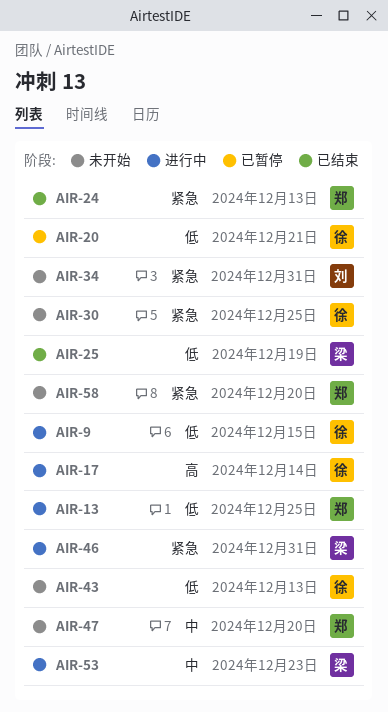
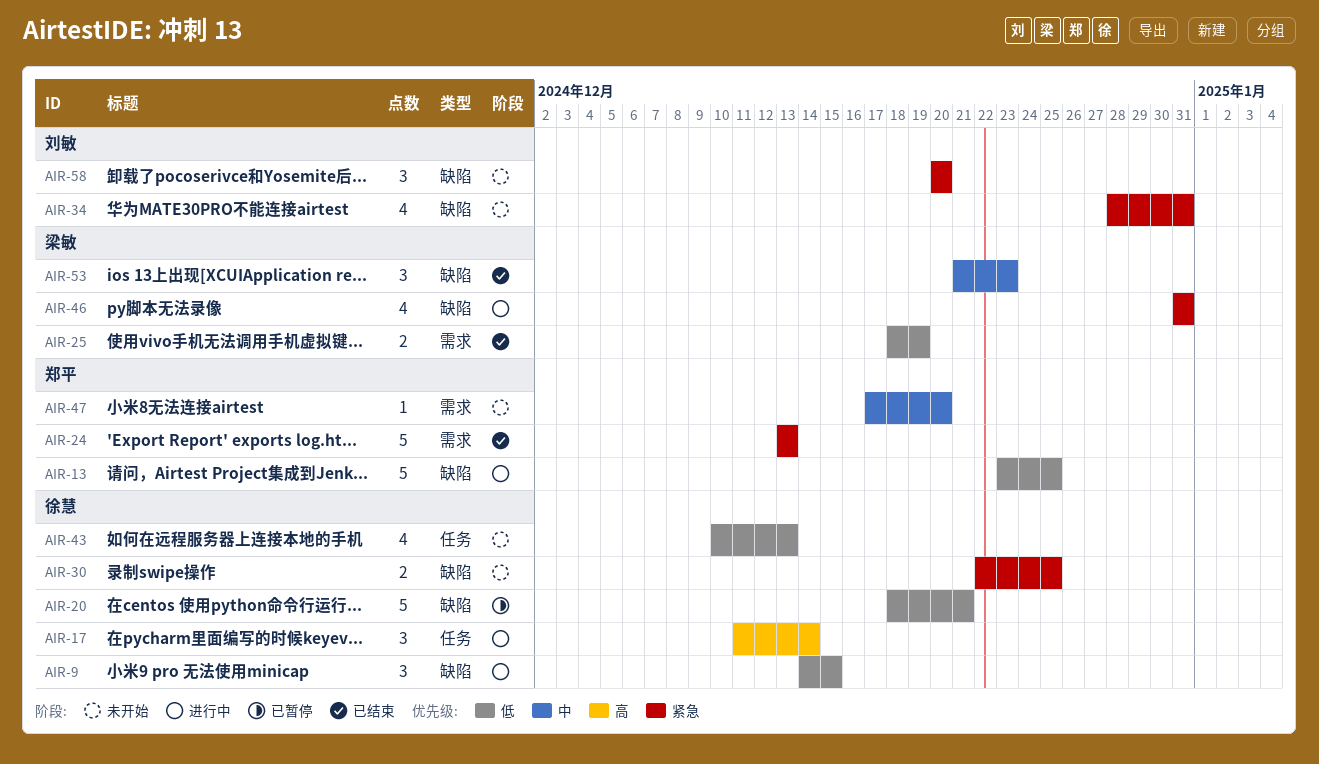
AIR-53, status: 进行中 -> 已结束
AIR-58, owner: 郑平 -> 刘敏

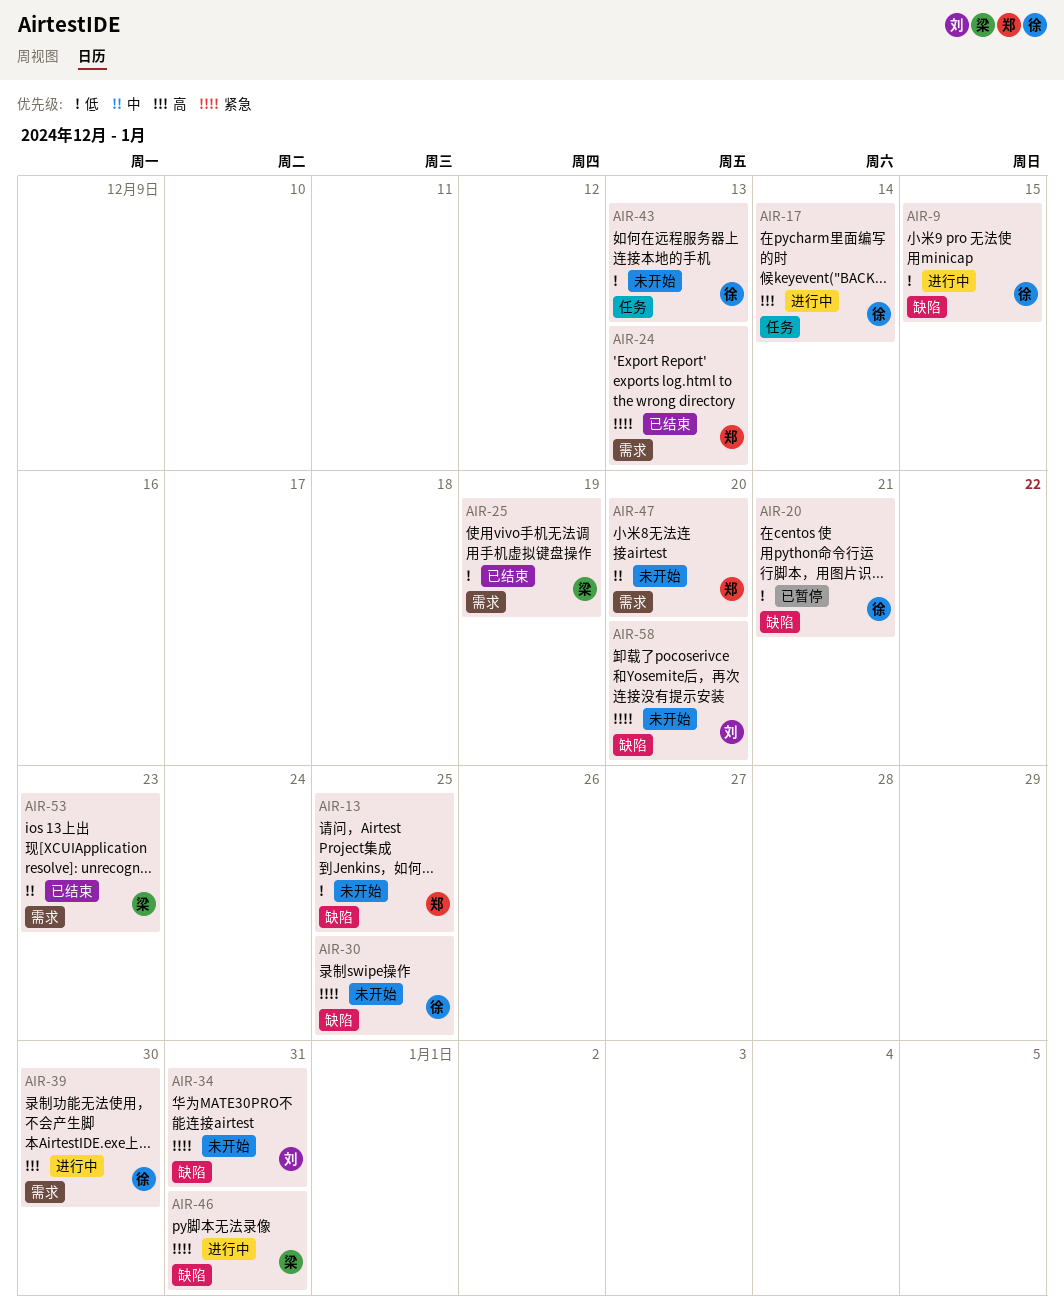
AIR-13, status: 进行中 -> 未开始
AIR-39: none -> present
AIR-53, label: 缺陷 -> 需求

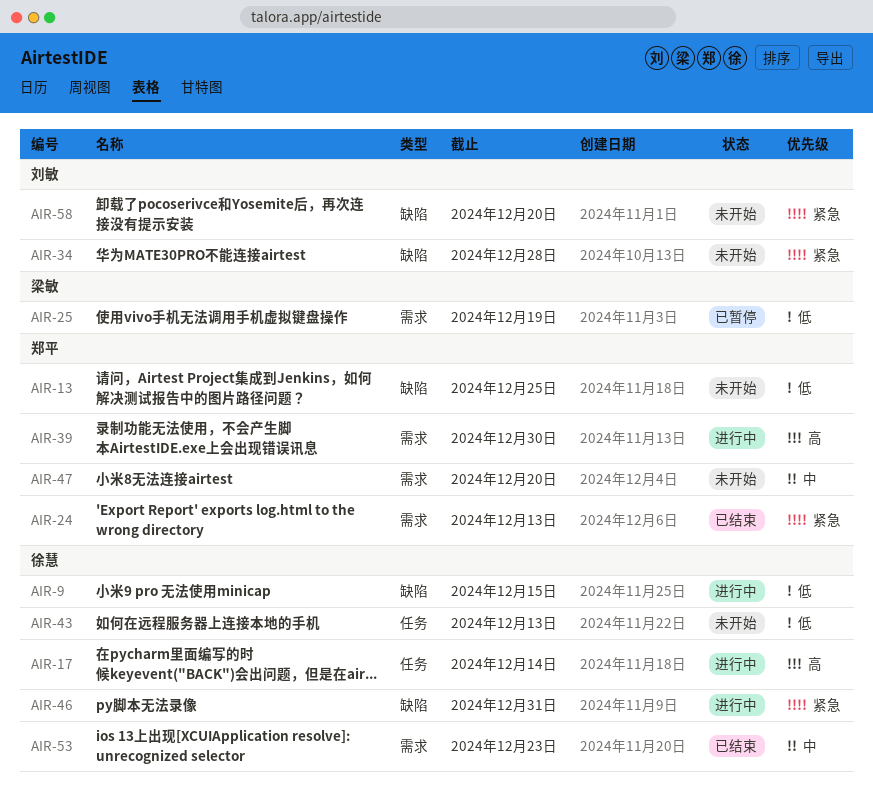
AIR-20: present -> none
AIR-25, status: 已结束 -> 已暂停
AIR-30: present -> none
AIR-34, due: Dec 31 -> Dec 28
AIR-39, owner: 徐慧 -> 郑平
AIR-46, owner: 梁敏 -> 徐慧
AIR-53, owner: 梁敏 -> 徐慧

